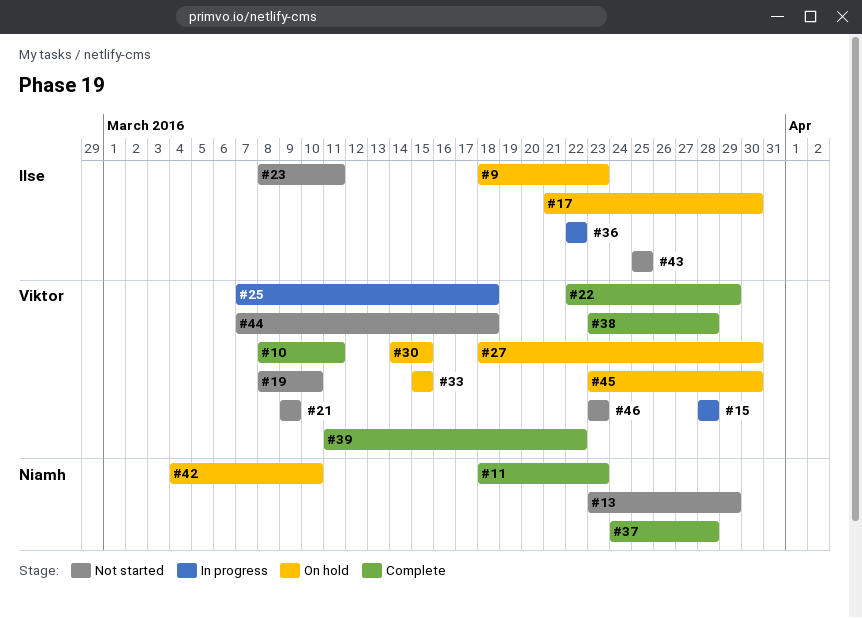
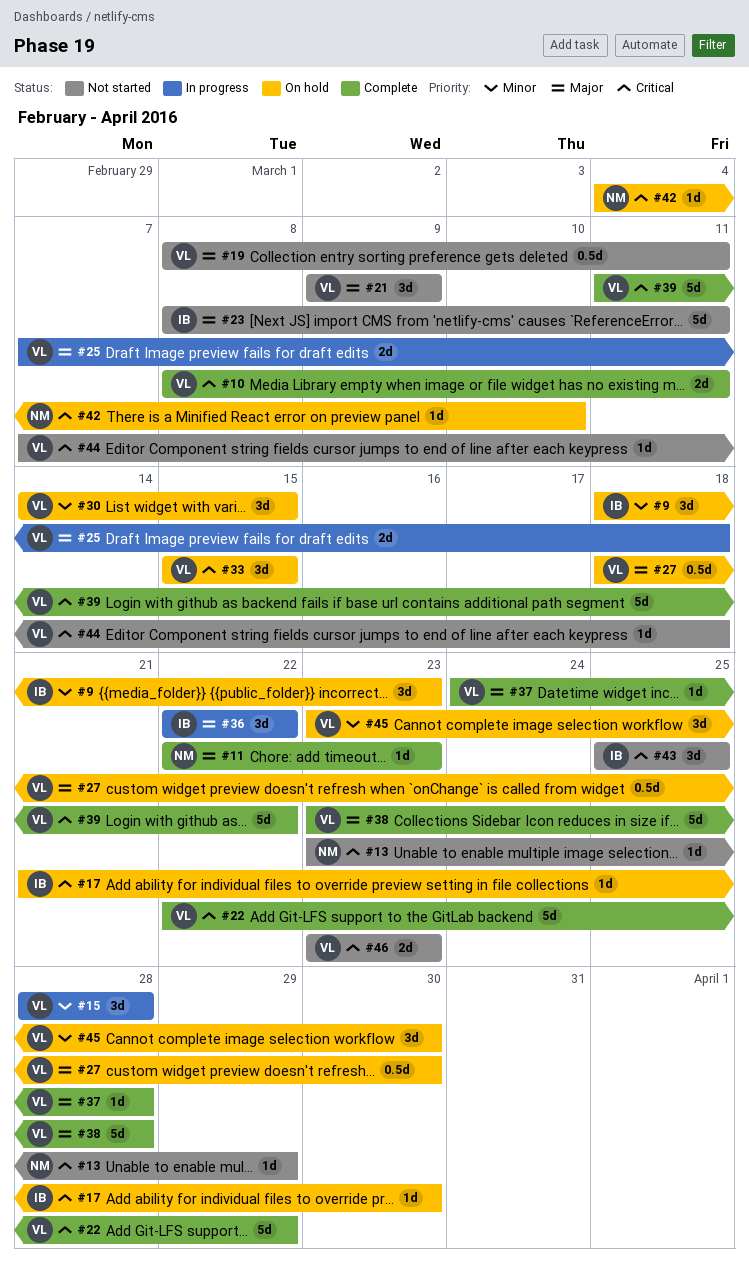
#11, start: Mar 18 -> Mar 22
#19, due: Mar 10 -> Mar 11
#37, owner: Niamh -> Viktor

